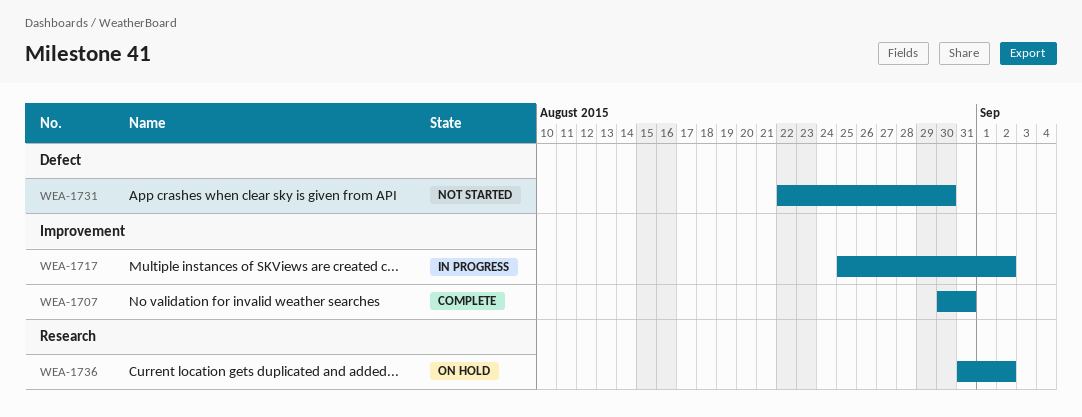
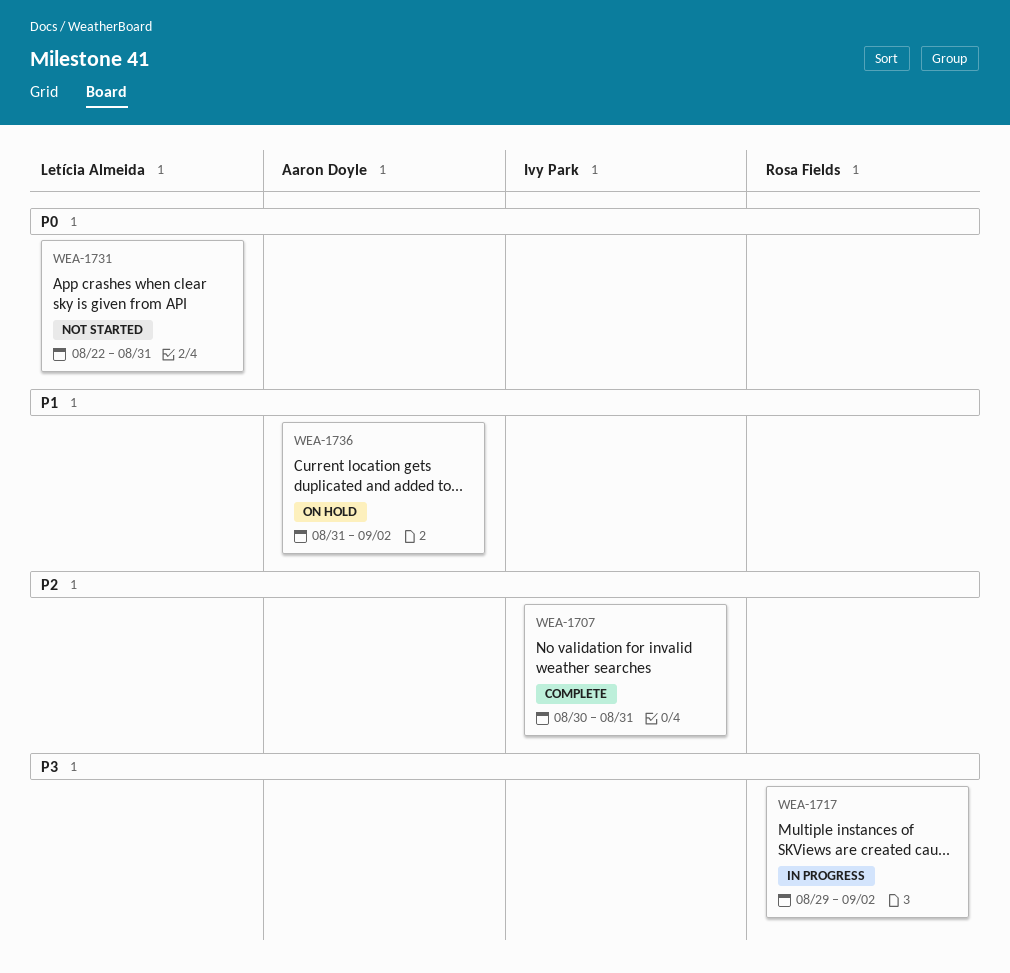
WEA-1717, start: Aug 25 -> Aug 29
WEA-1731, due: Aug 30 -> Aug 31

